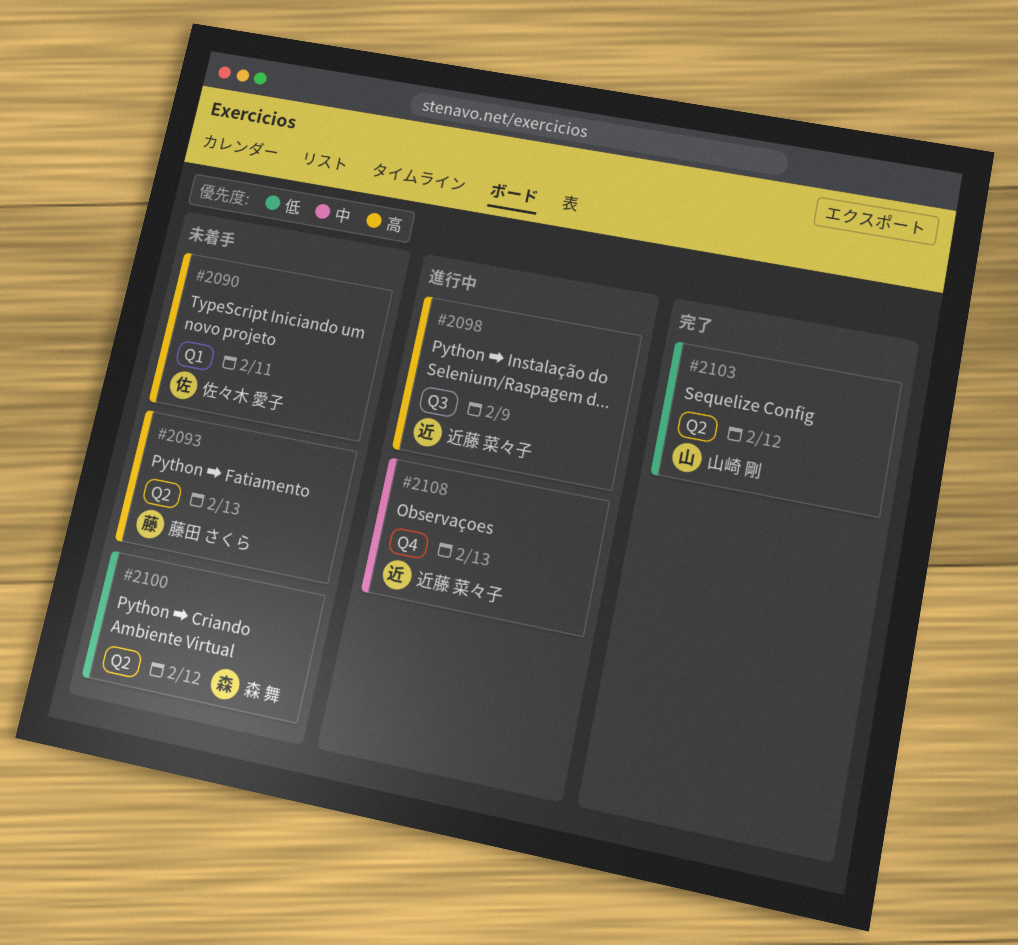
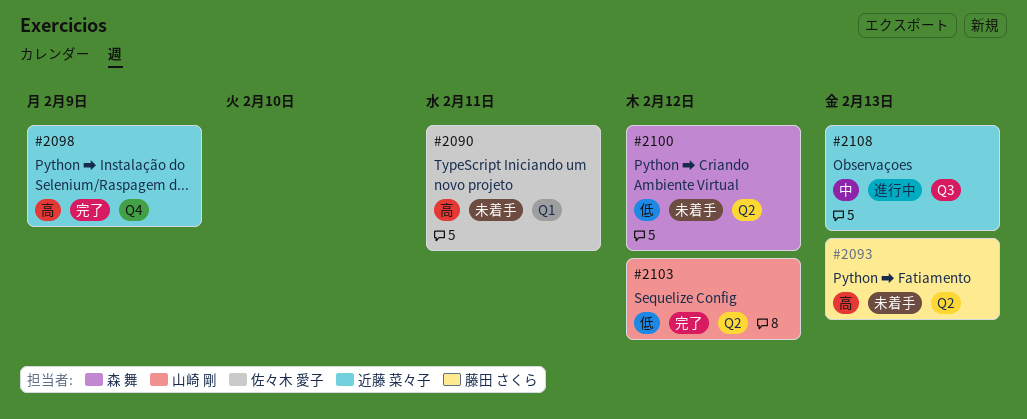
#2098, status: 進行中 -> 完了
#2098, label: Q3 -> Q4
#2108, label: Q4 -> Q3

